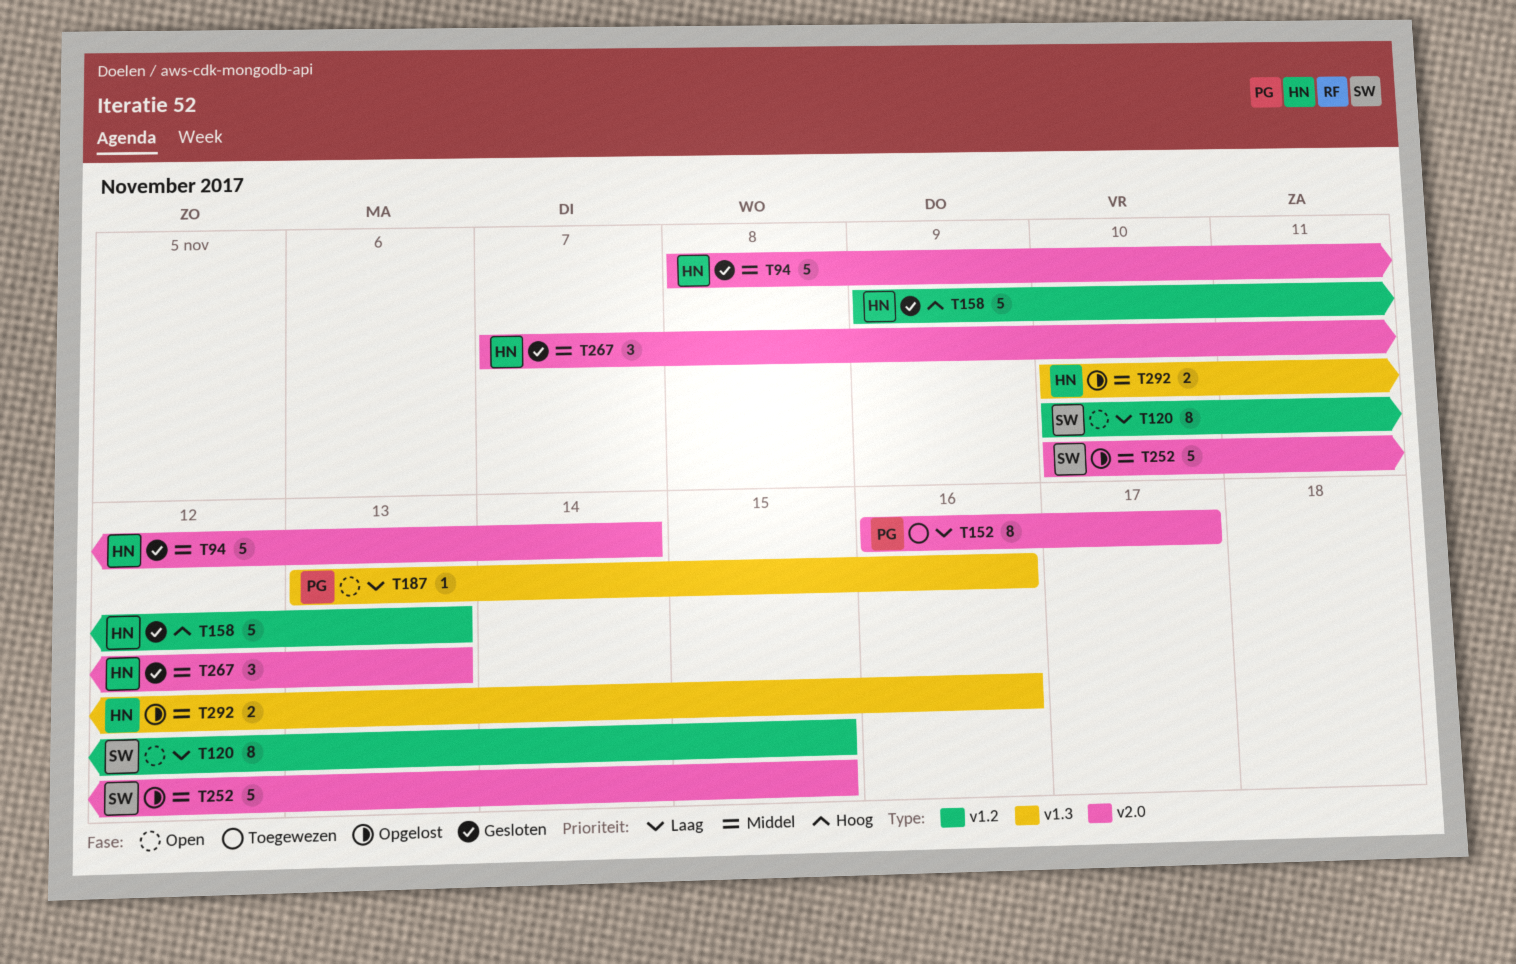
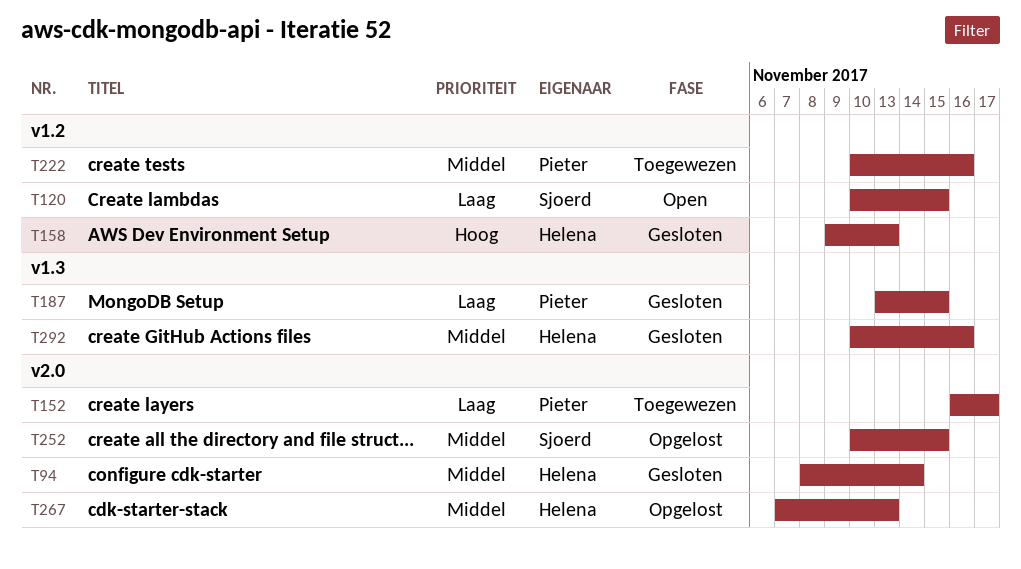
T187, status: Open -> Gesloten
T187, due: Nov 16 -> Nov 15
T222: none -> present
T267, status: Gesloten -> Opgelost
T292, status: Opgelost -> Gesloten

